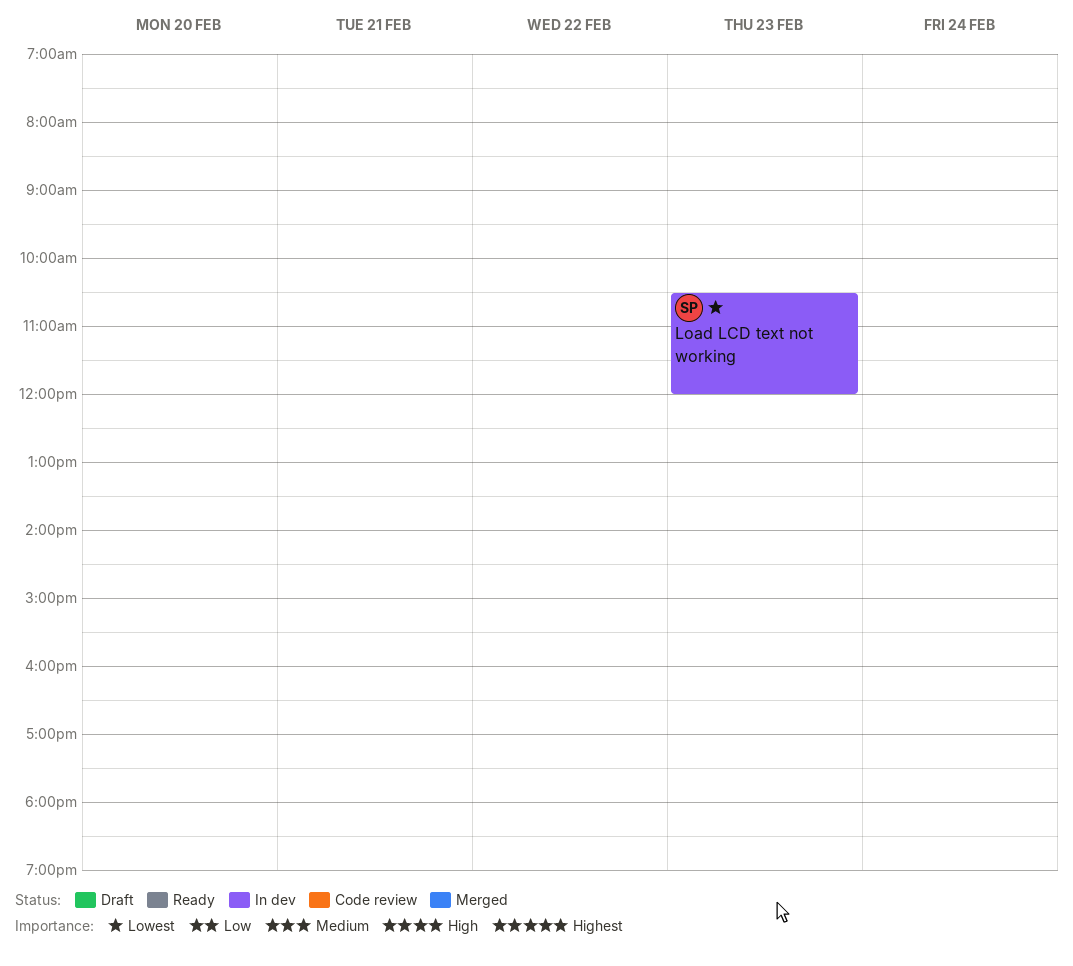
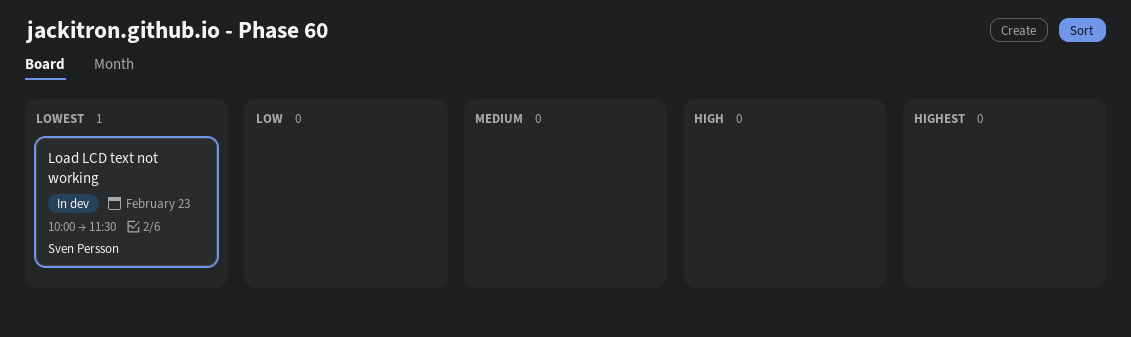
Load LCD text not working, begins: 10:30 -> 10:00
Load LCD text not working, ends: 12:00 -> 11:30

